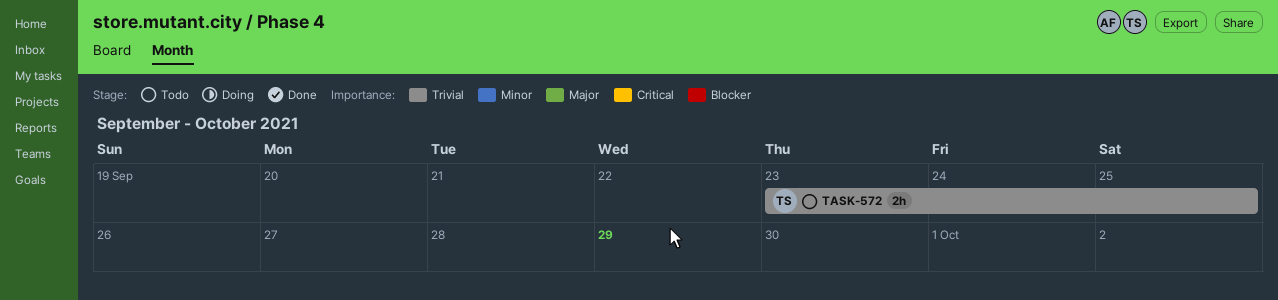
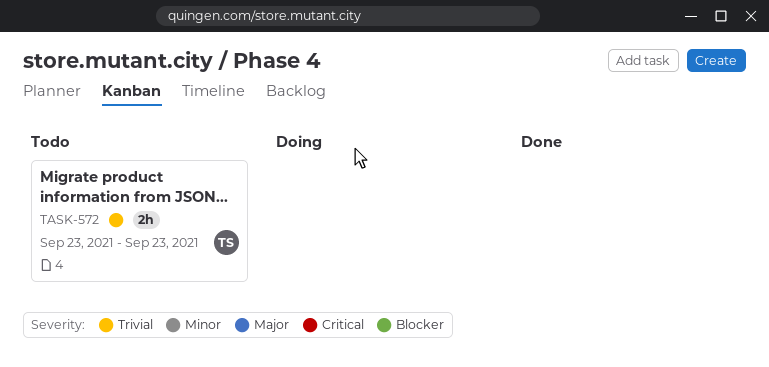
TASK-572, due: Sep 25 -> Sep 23

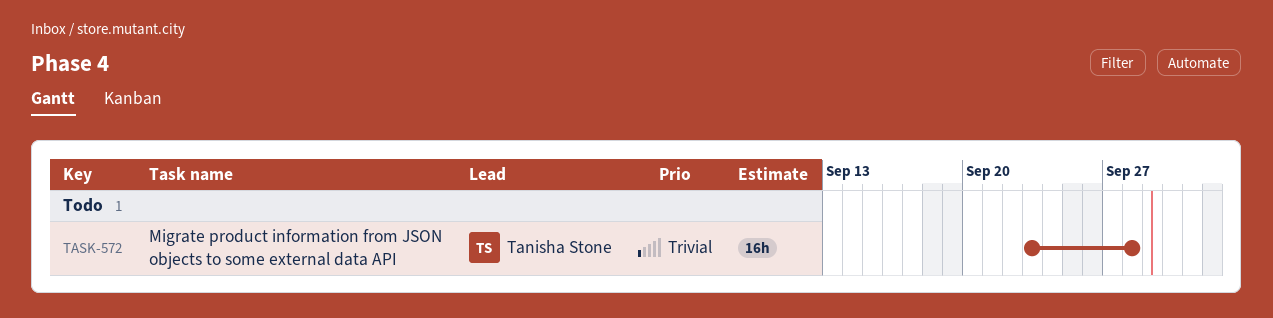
TASK-572, estimate: 2h -> 16h
TASK-572, due: Sep 23 -> Sep 28

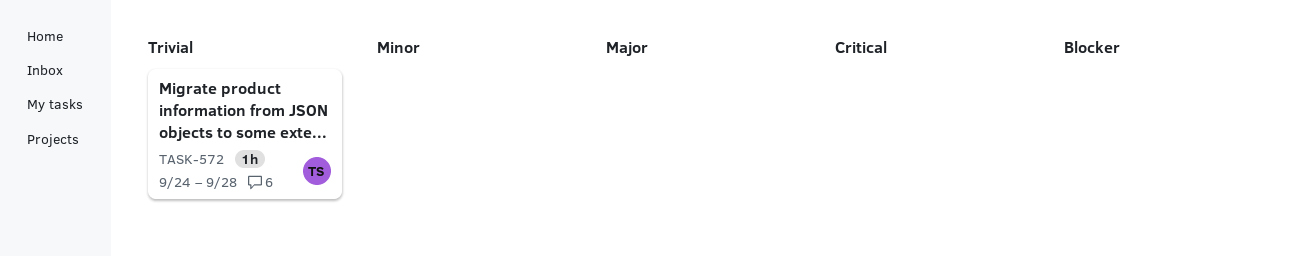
TASK-572, estimate: 16h -> 1h
TASK-572, start: Sep 23 -> Sep 24

